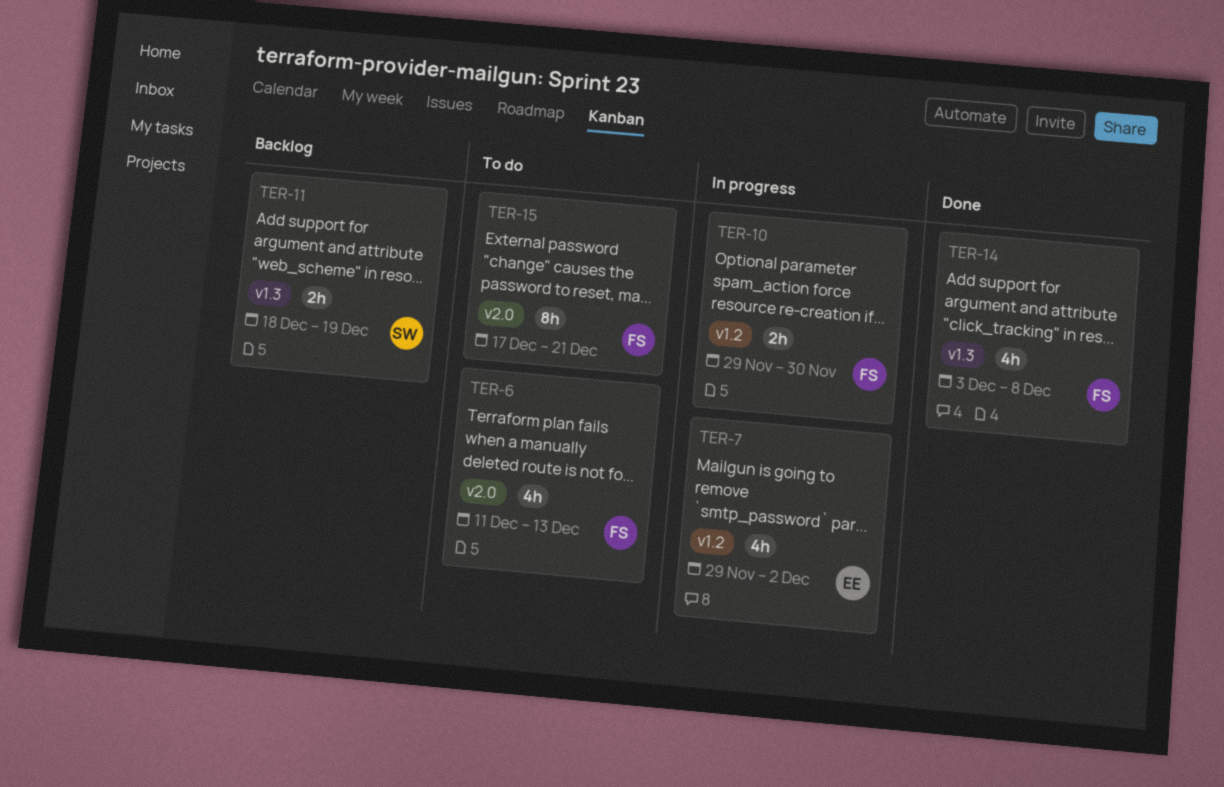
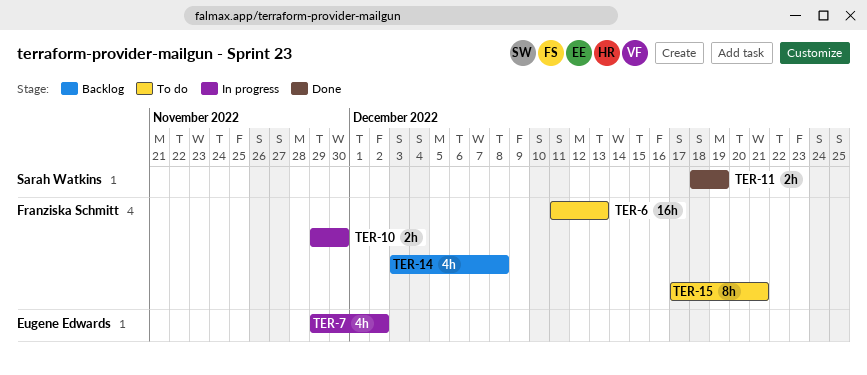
TER-6, estimate: 4h -> 16h
TER-11, status: Backlog -> Done
TER-14, status: Done -> Backlog

